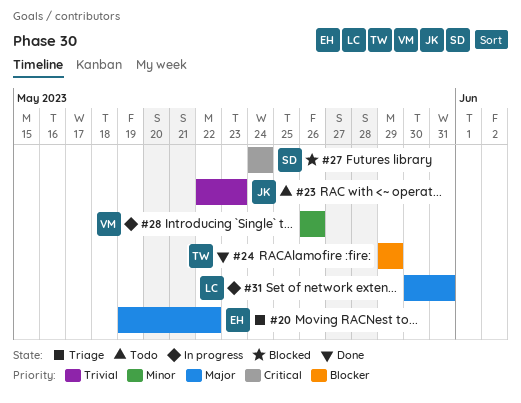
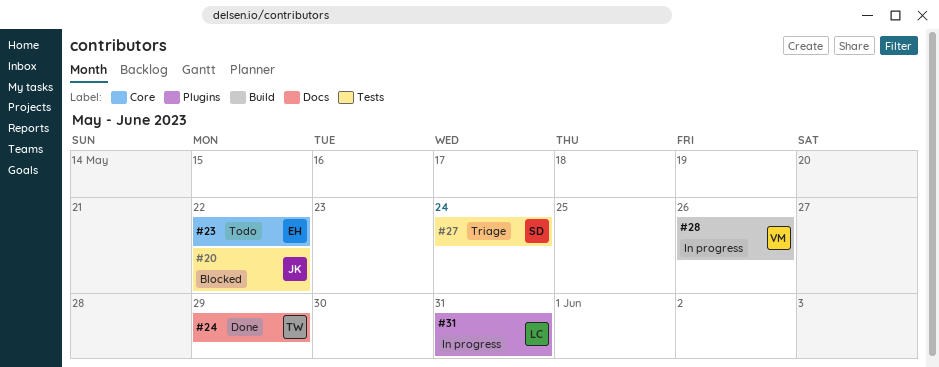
#20, status: Triage -> Blocked
#20, owner: EH -> JK
#23, owner: JK -> EH
#23, due: May 23 -> May 22
#27, status: Blocked -> Triage

